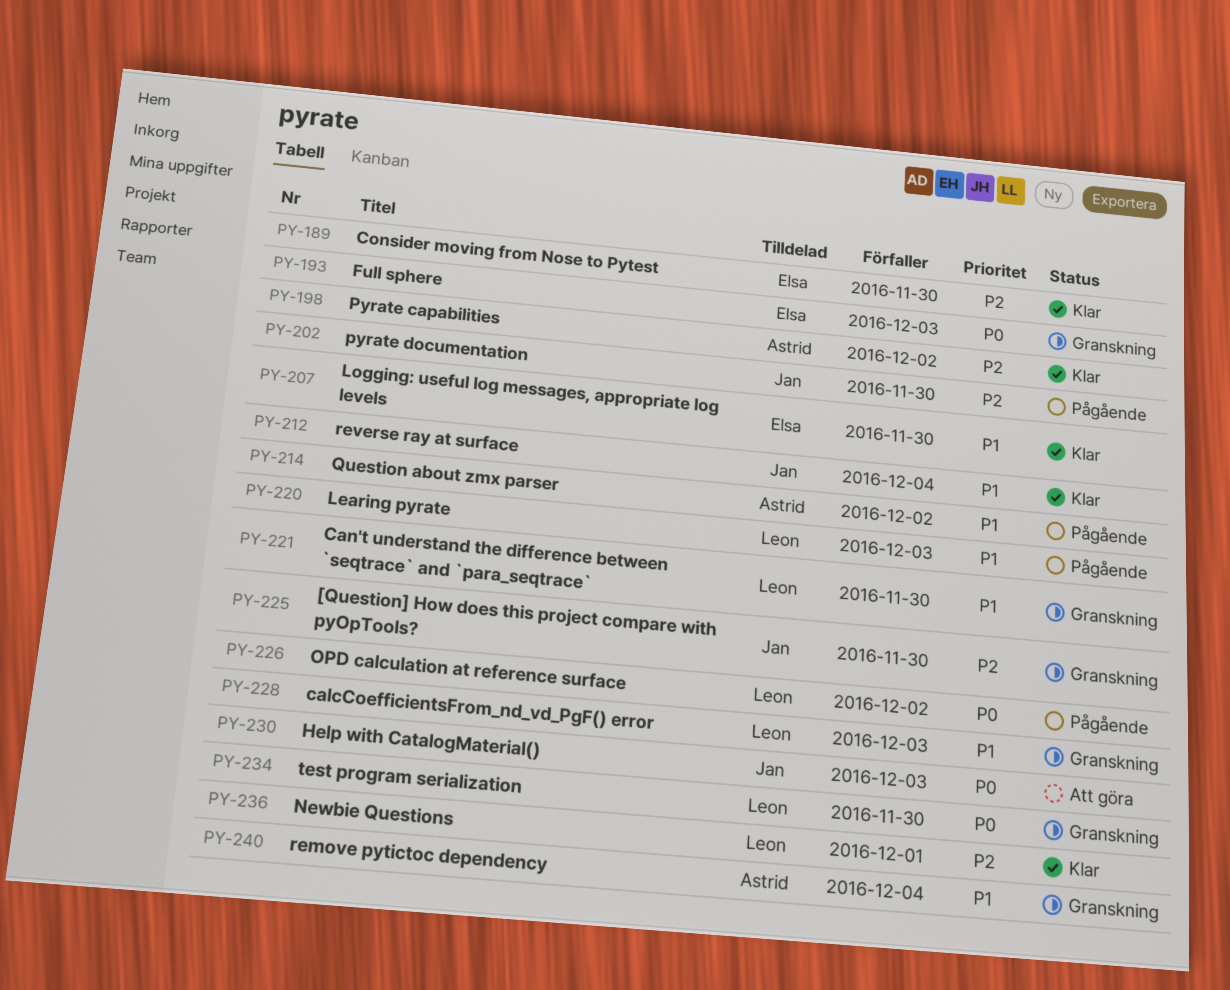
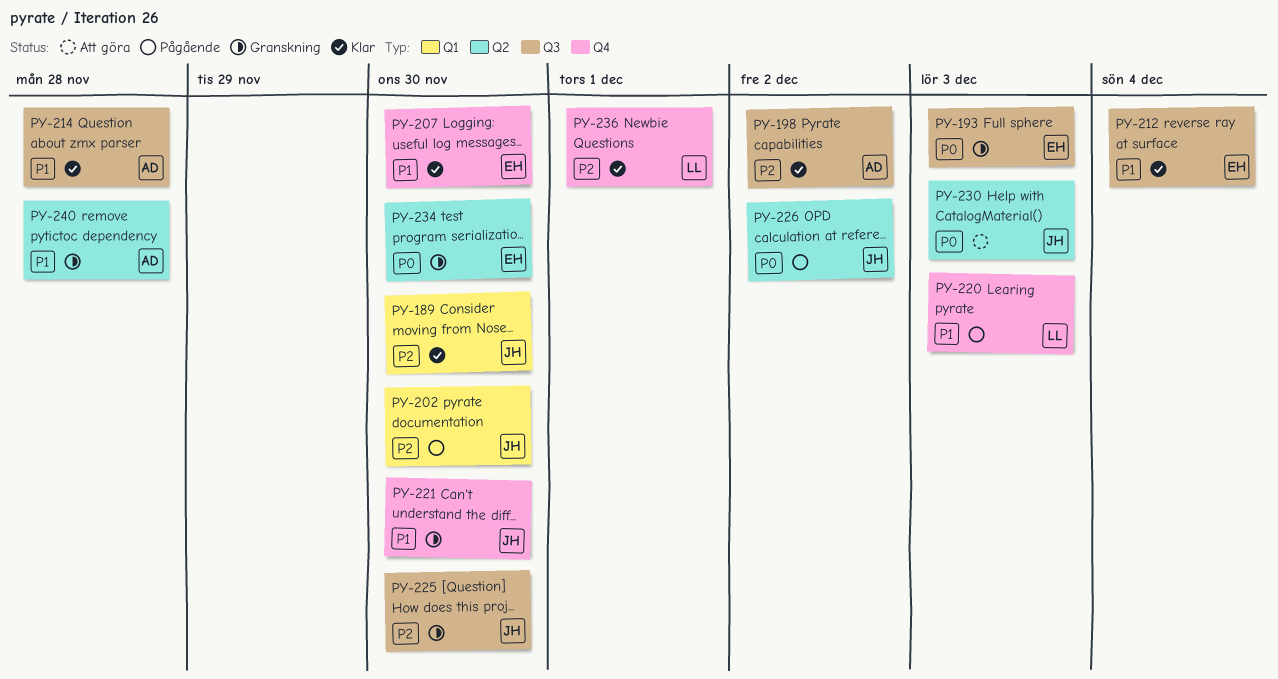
PY-189, owner: Elsa -> Jan
PY-212, owner: Jan -> Elsa
PY-214, status: Pågående -> Klar
PY-214, due: Dec 2 -> Nov 28
PY-221, owner: Leon -> Jan
PY-226, owner: Leon -> Jan
PY-228: present -> none
PY-234, owner: Leon -> Elsa
PY-240, due: Dec 4 -> Nov 28

